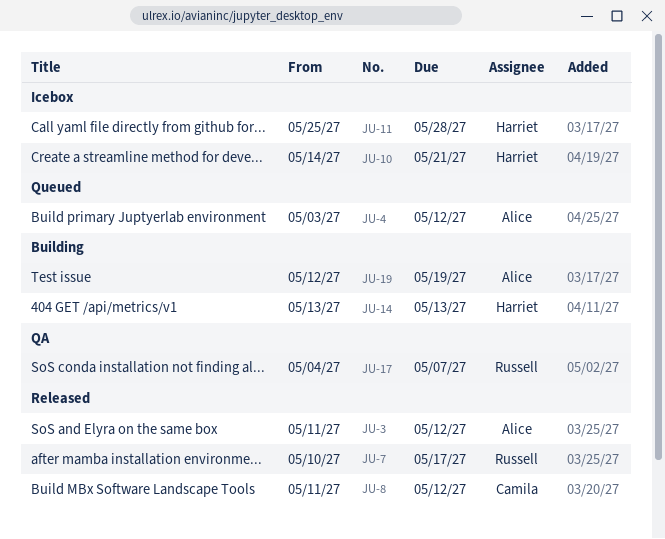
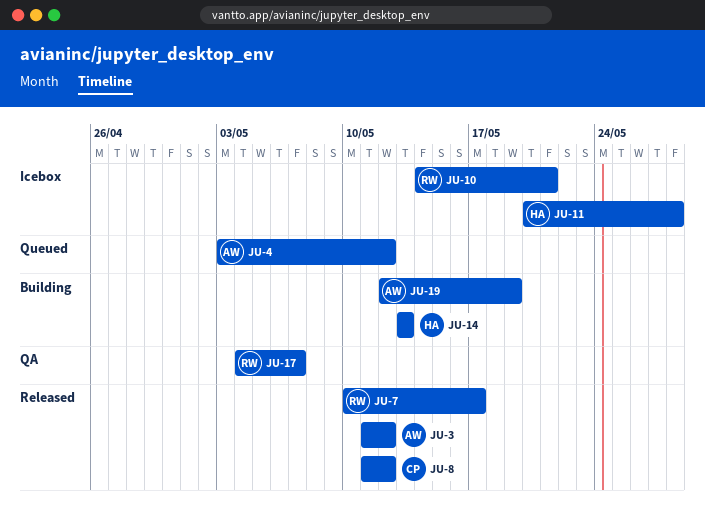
JU-10, owner: Harriet -> Russell
JU-11, start: May 25 -> May 20

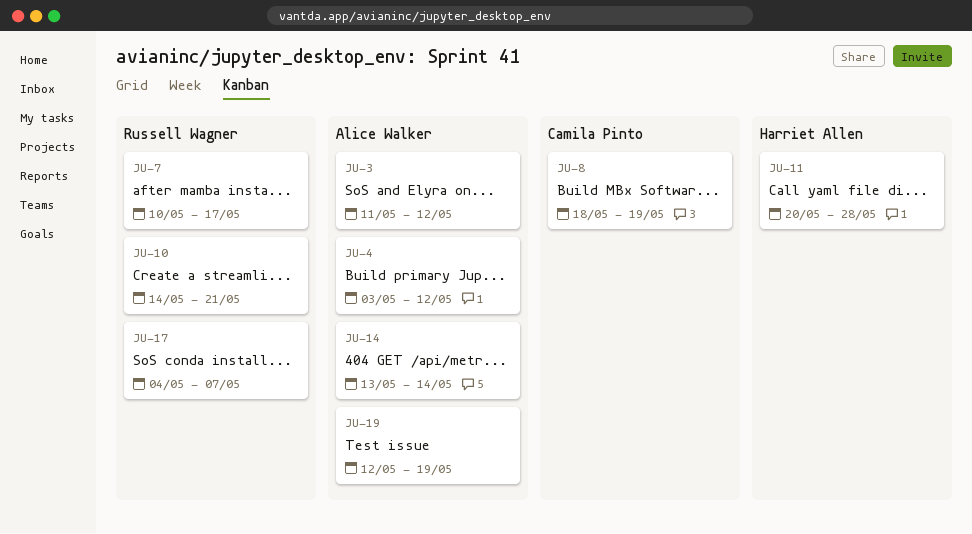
JU-8, start: May 11 -> May 18
JU-8, due: May 12 -> May 19
JU-14, owner: Harriet Allen -> Alice Walker
JU-14, due: May 13 -> May 14

